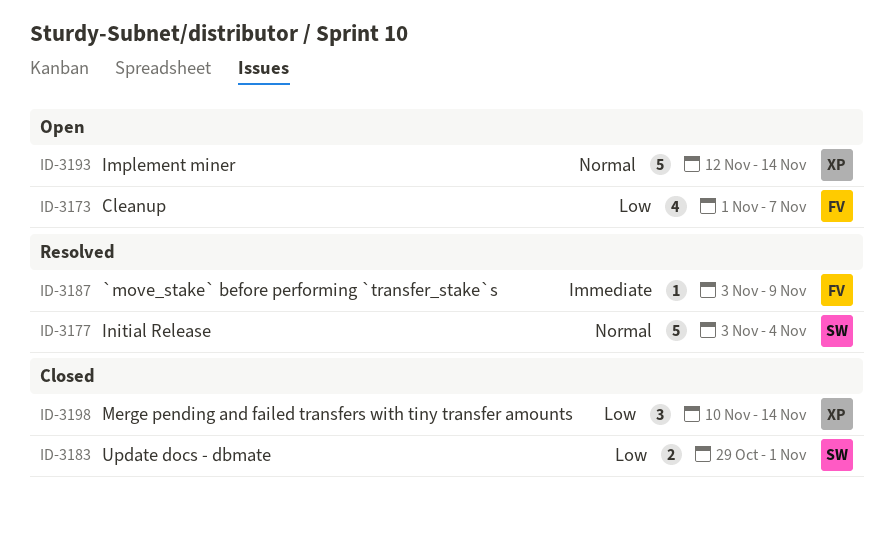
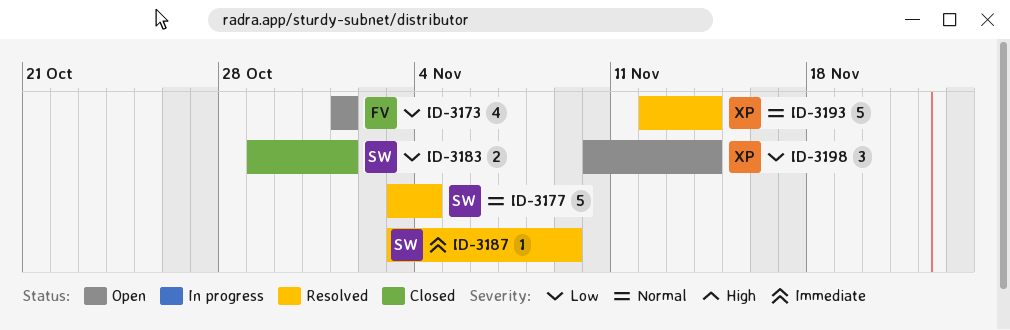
ID-3173, due: Nov 7 -> Nov 1
ID-3187, owner: FV -> SW
ID-3193, status: Open -> Resolved
ID-3198, status: Closed -> Open

